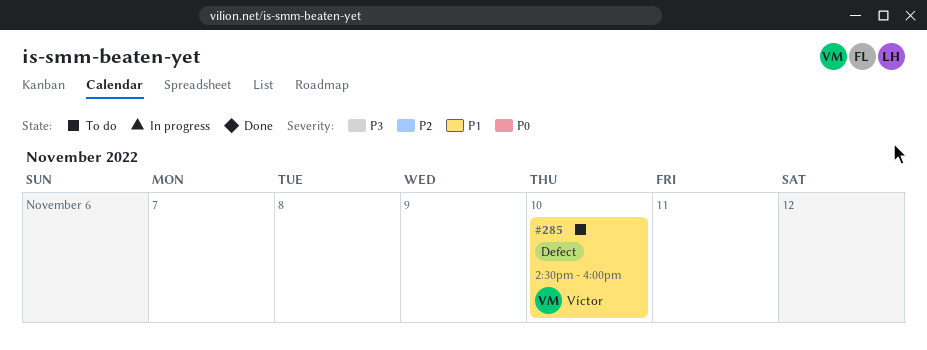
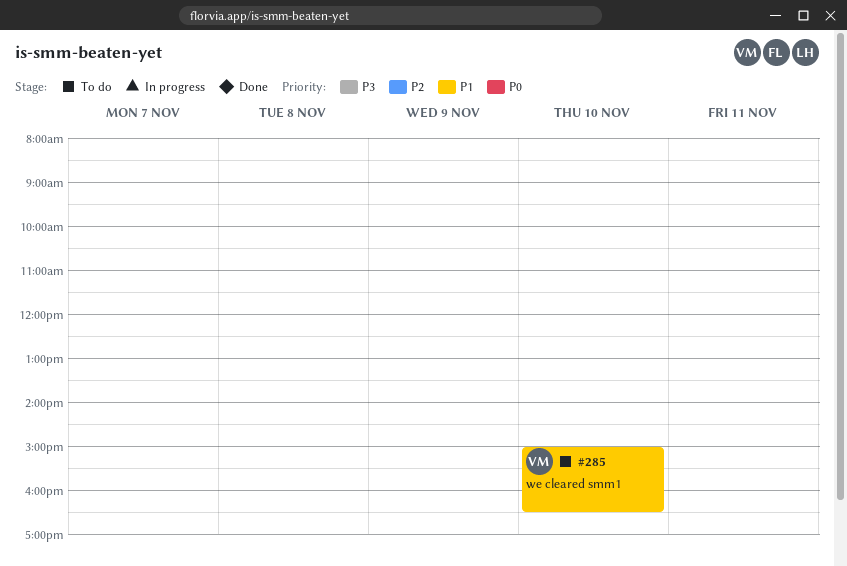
#285, begins: 14:30 -> 15:00
#285, ends: 16:00 -> 16:30

